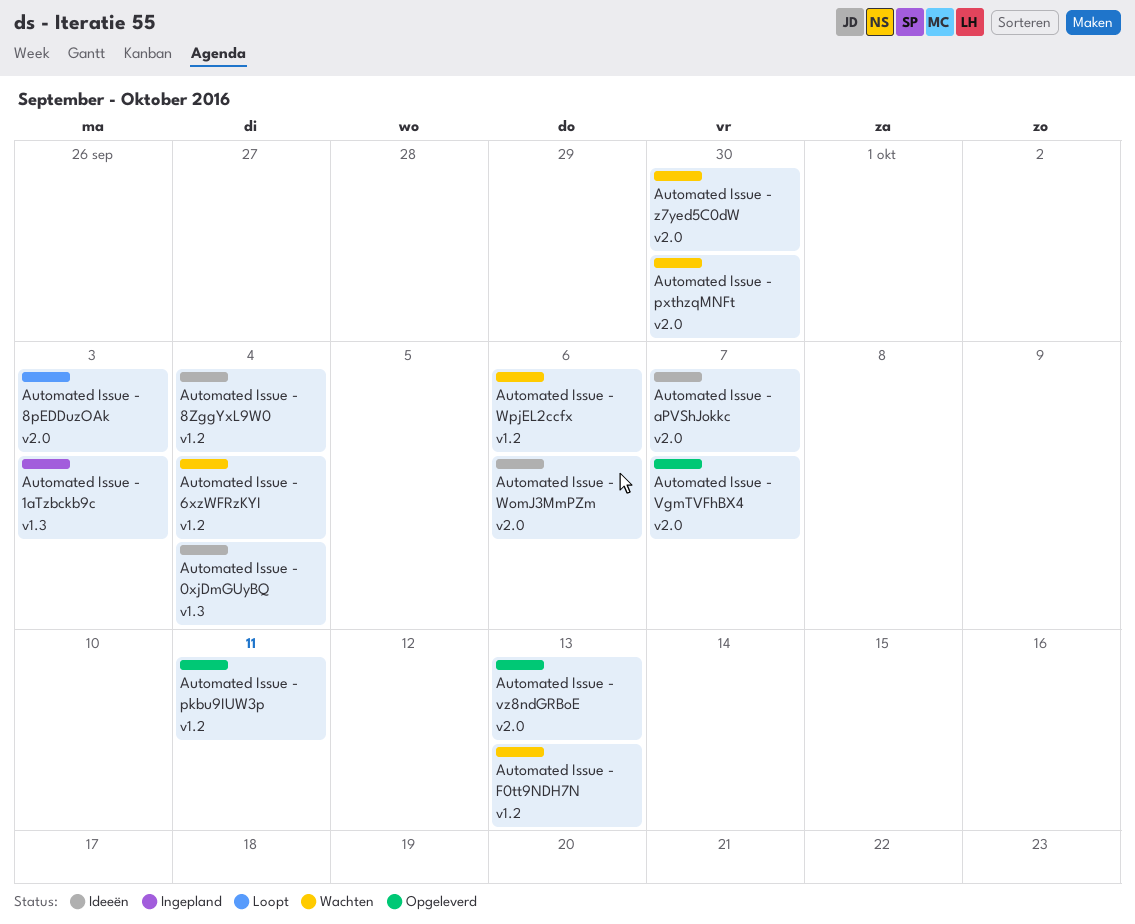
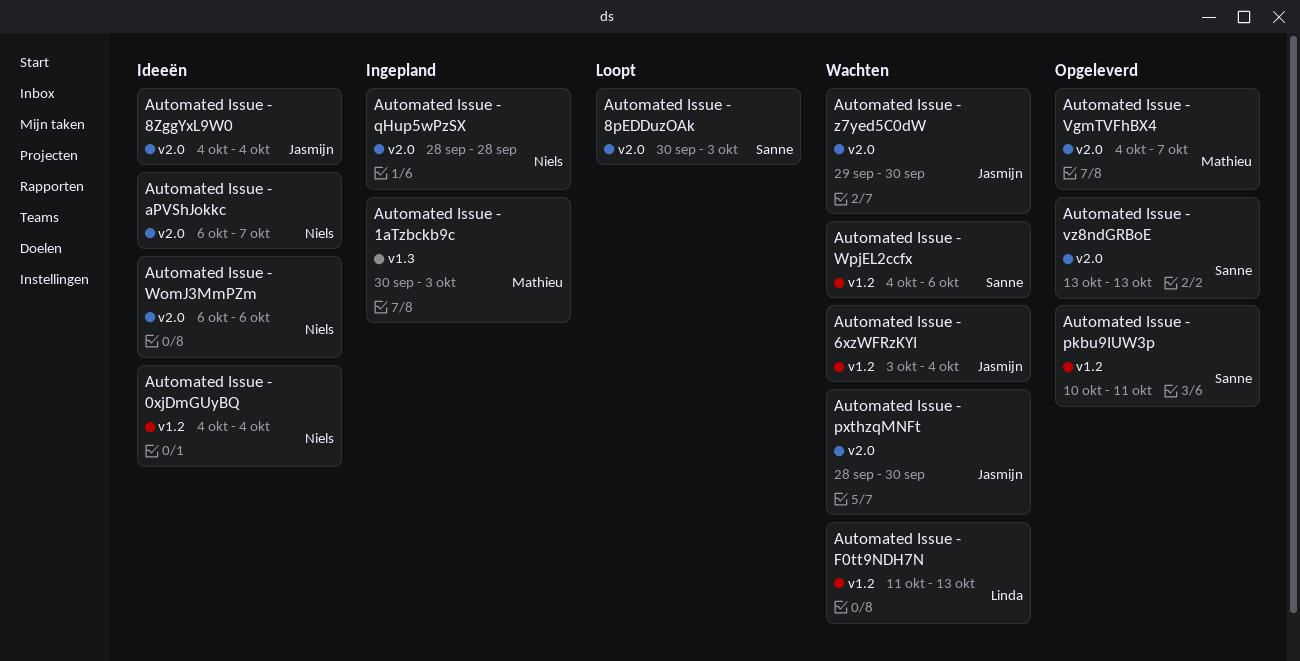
Automated Issue - 0xjDmGUyBQ, label: v1.3 -> v1.2
Automated Issue - 8ZggYxL9W0, label: v1.2 -> v2.0
Automated Issue - qHup5wPzSX: none -> present

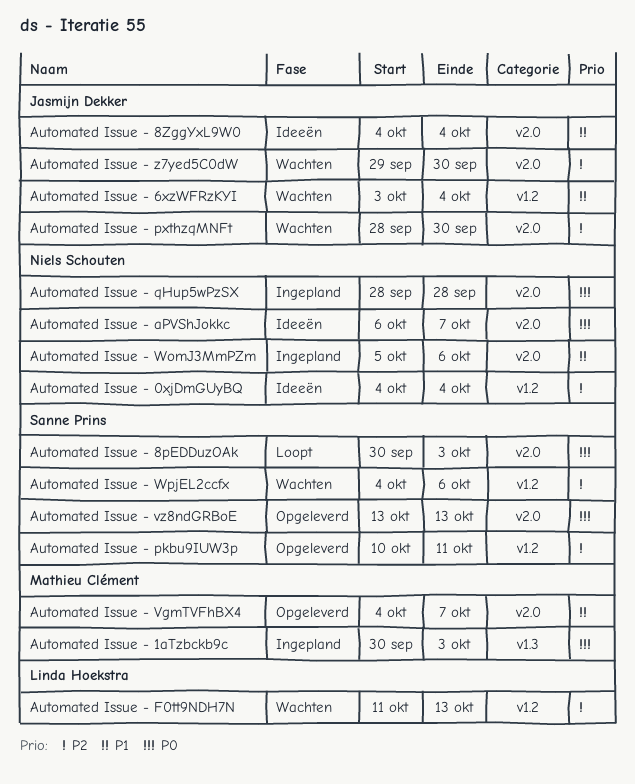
Automated Issue - WomJ3MmPZm, status: Ideeën -> Ingepland
Automated Issue - WomJ3MmPZm, start: Oct 6 -> Oct 5

